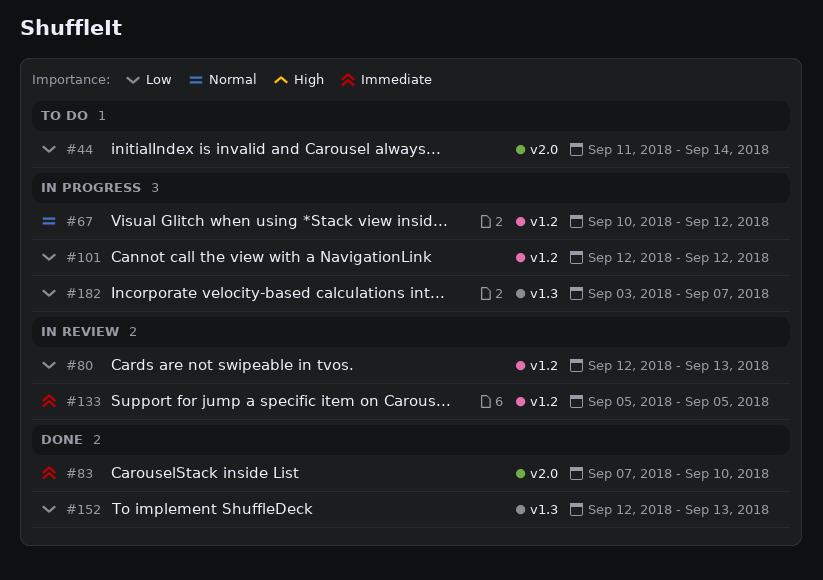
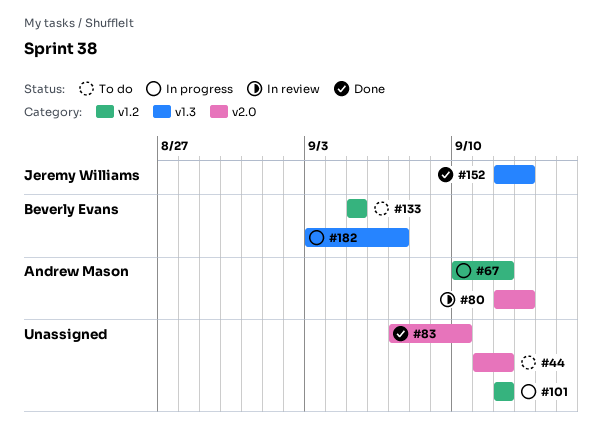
#44, due: Sep 14 -> Sep 12
#80, label: v1.2 -> v2.0
#133, status: In review -> To do

